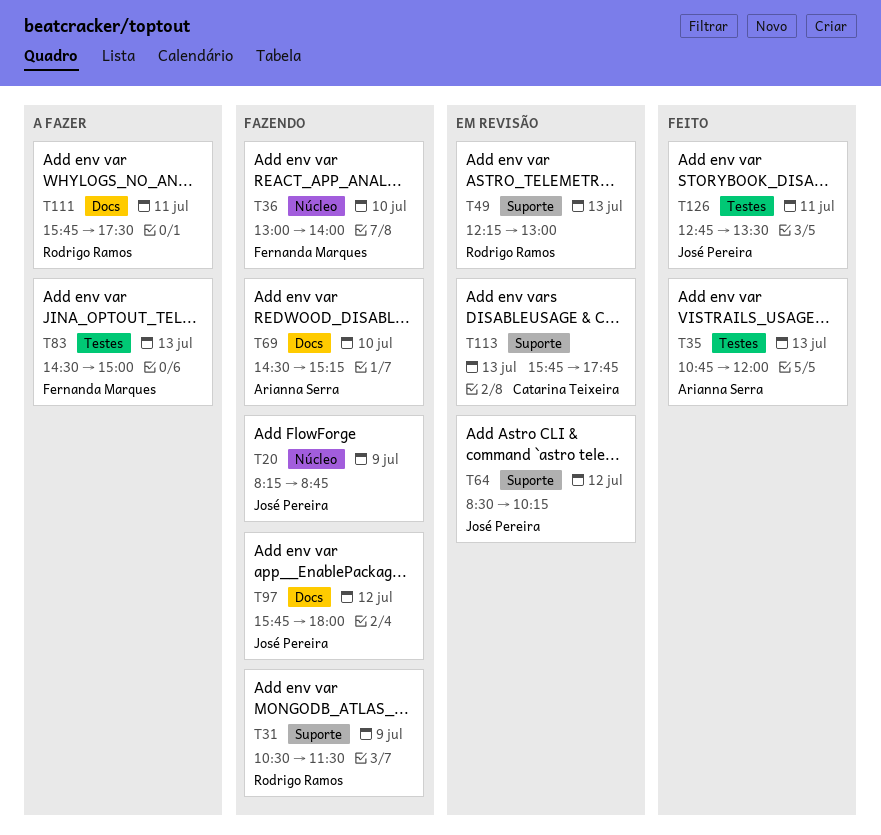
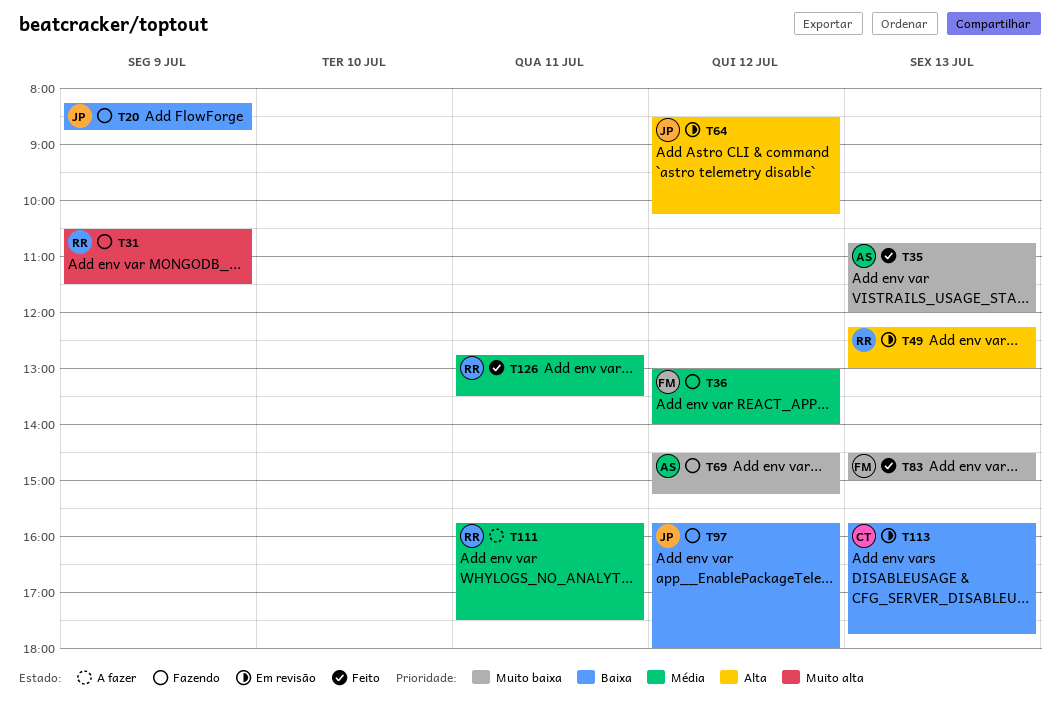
T36, day: Jul 10 -> Jul 12
T69, day: Jul 10 -> Jul 12
T83, status: A fazer -> Feito
T126, owner: José Pereira -> Rodrigo Ramos

